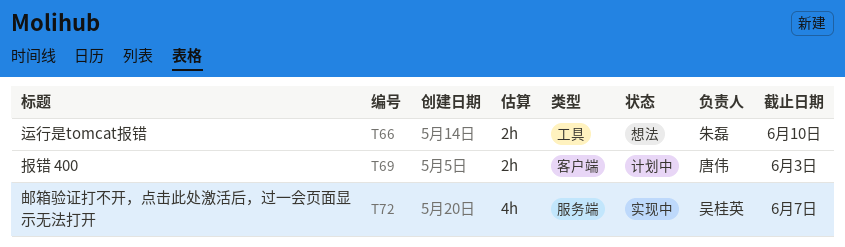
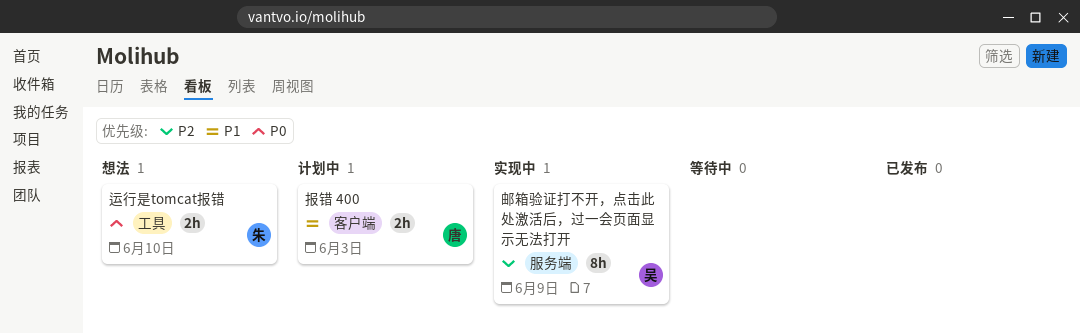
邮箱验证打不开，点击此处激活后，过一会页面显示无法打开, estimate: 4h -> 8h
邮箱验证打不开，点击此处激活后，过一会页面显示无法打开, due: Jun 7 -> Jun 9

